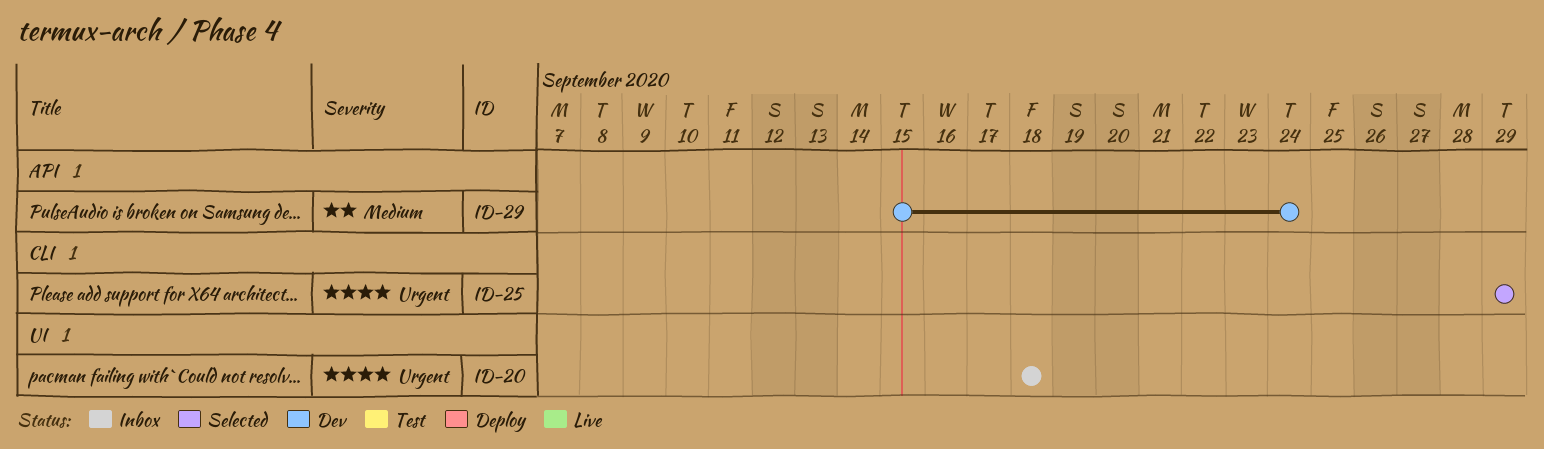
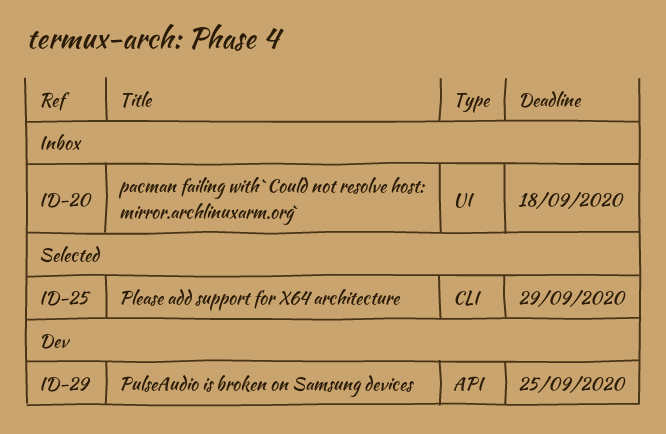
ID-29, due: Sep 24 -> Sep 25

